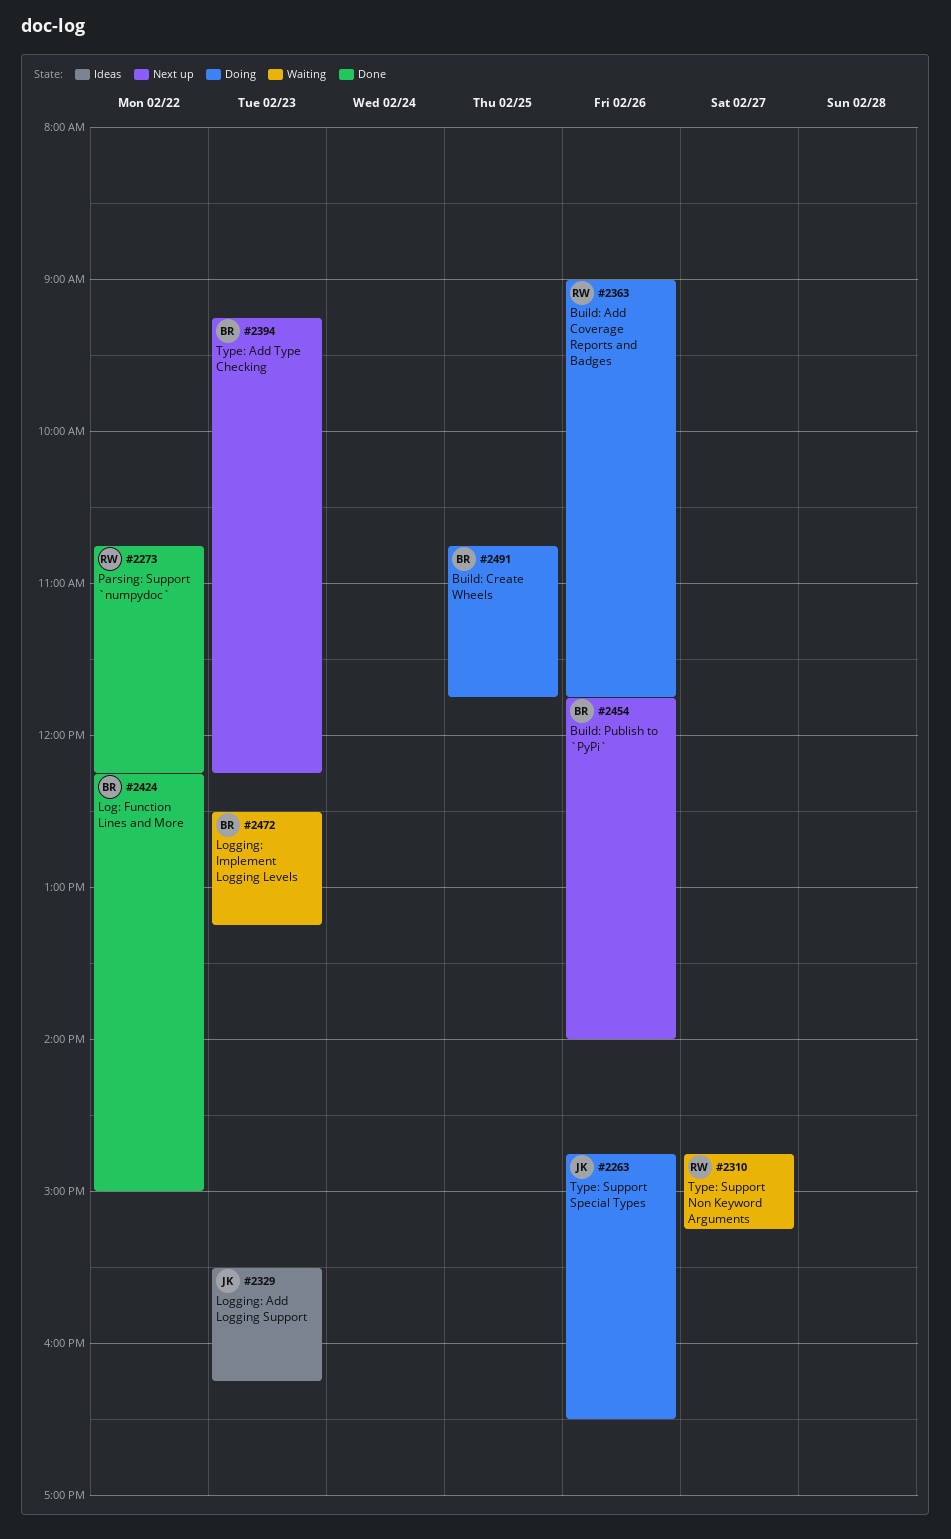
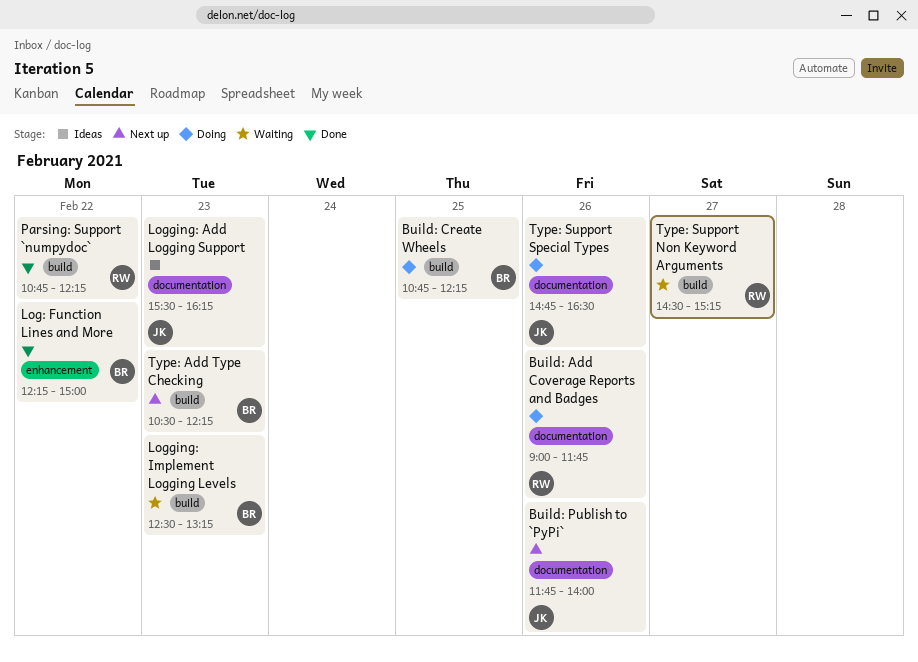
Build: Create Wheels, ends: 11:45 -> 12:15
Build: Publish to `PyPi`, owner: BR -> JK
Type: Add Type Checking, begins: 09:15 -> 10:30
Type: Support Non Keyword Arguments, begins: 14:45 -> 14:30

